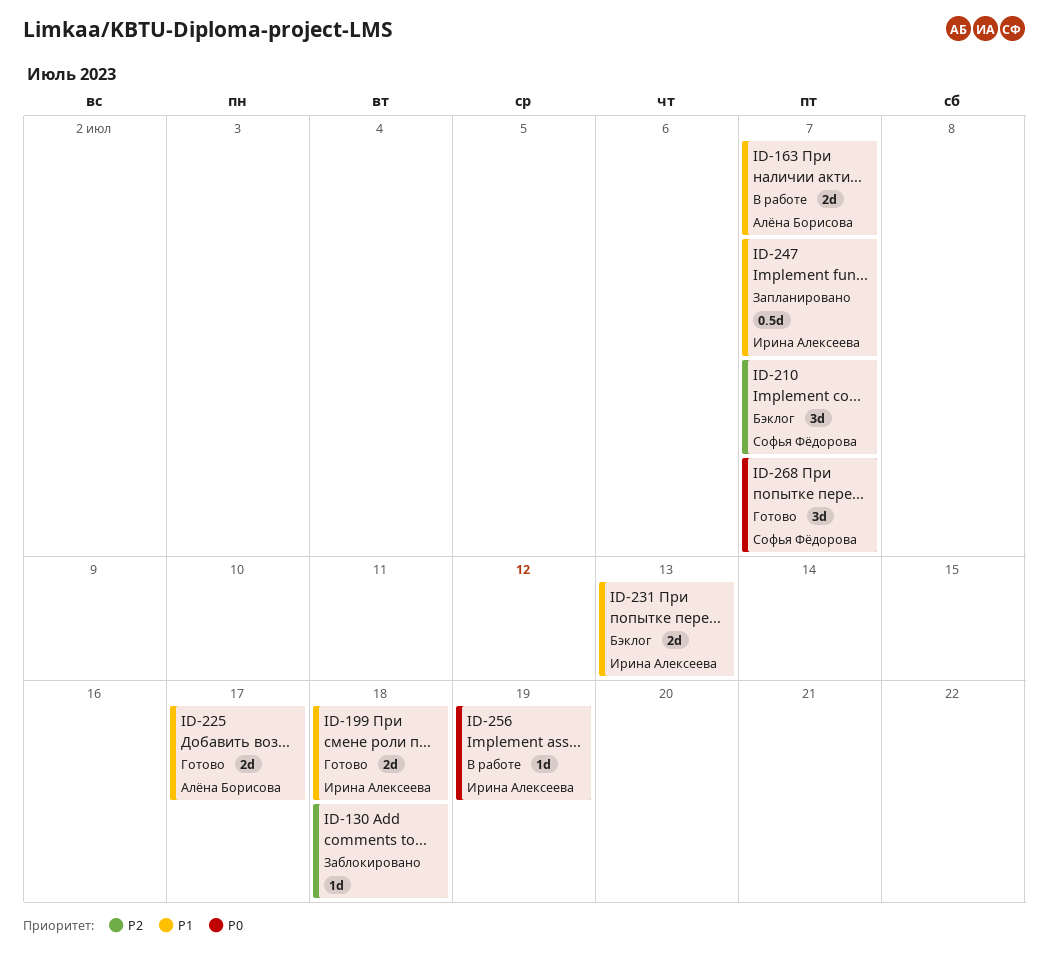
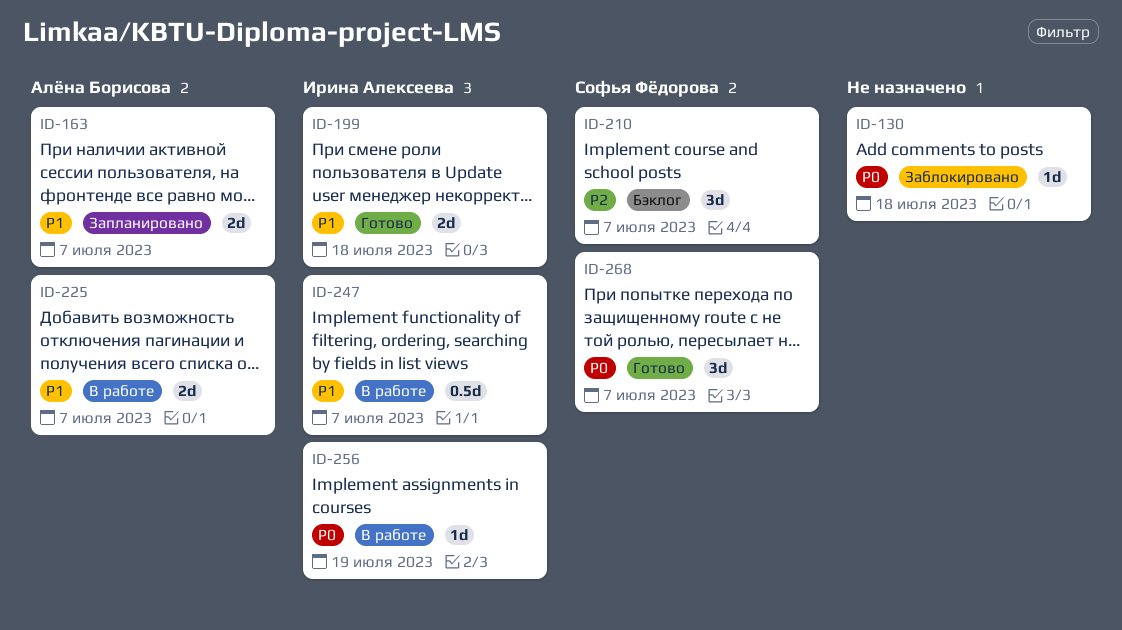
ID-130, priority: P2 -> P0
ID-163, status: В работе -> Запланировано
ID-225, status: Готово -> В работе
ID-225, due: Jul 17 -> Jul 7
ID-231: present -> none
ID-247, status: Запланировано -> В работе

